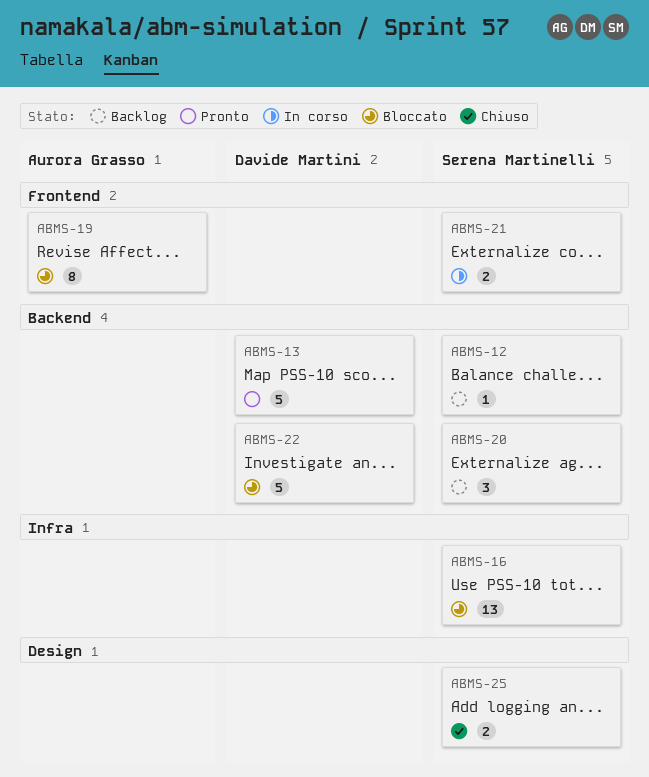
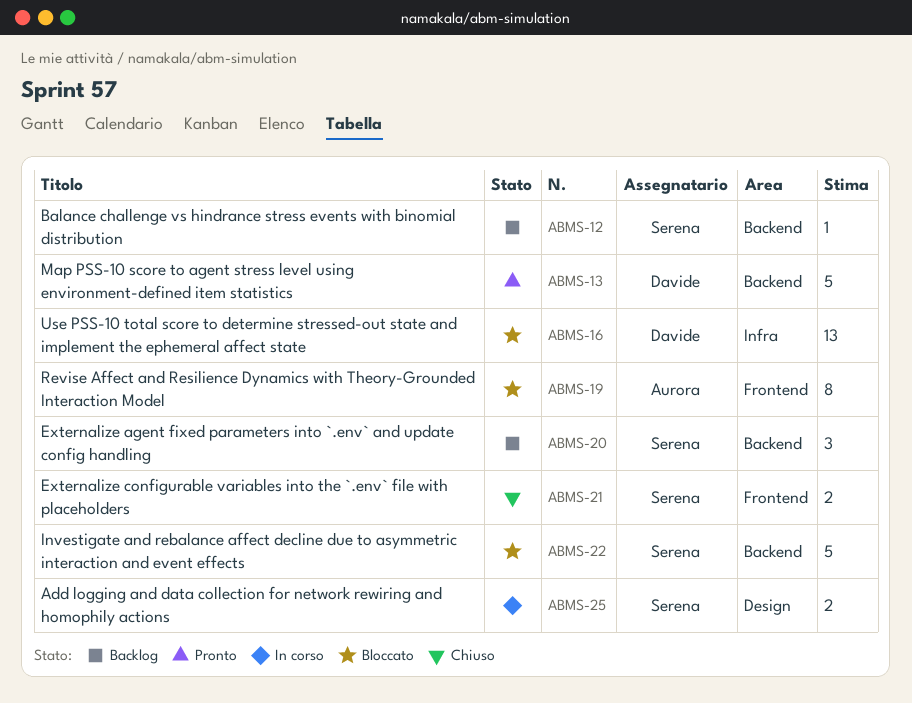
ABMS-16, owner: Serena Martinelli -> Davide Martini
ABMS-21, status: In corso -> Chiuso
ABMS-22, owner: Davide Martini -> Serena Martinelli
ABMS-25, status: Chiuso -> In corso

